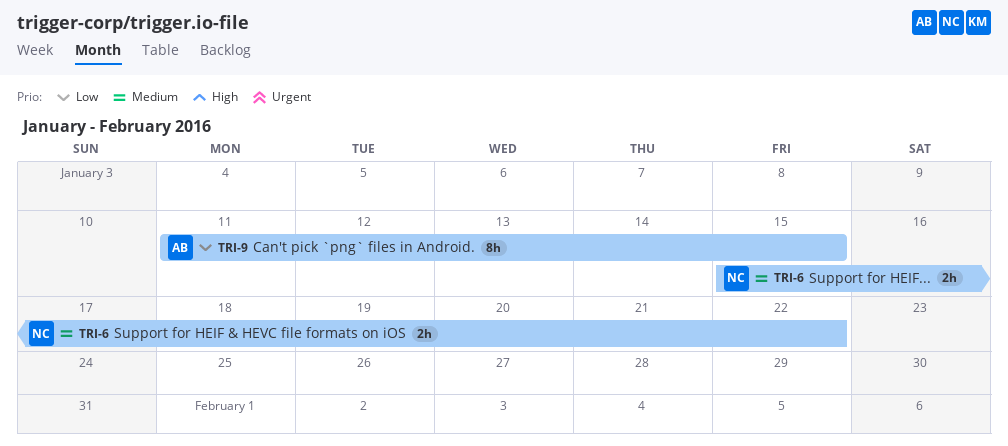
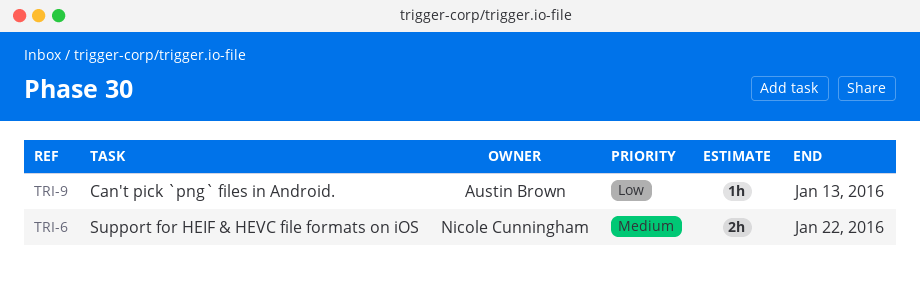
TRI-9, estimate: 8h -> 1h
TRI-9, due: Jan 15 -> Jan 13

